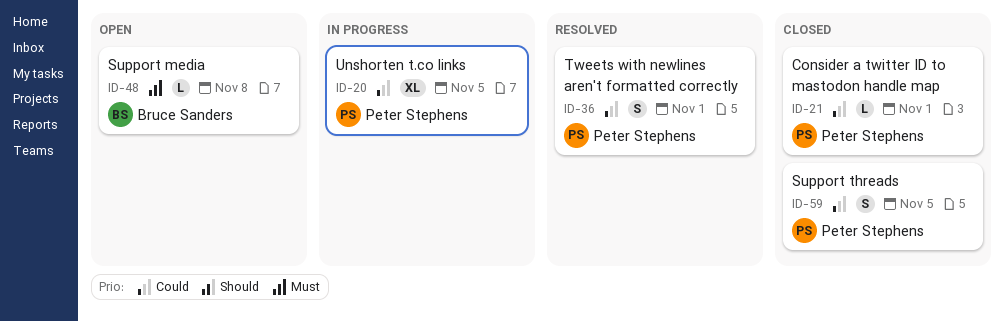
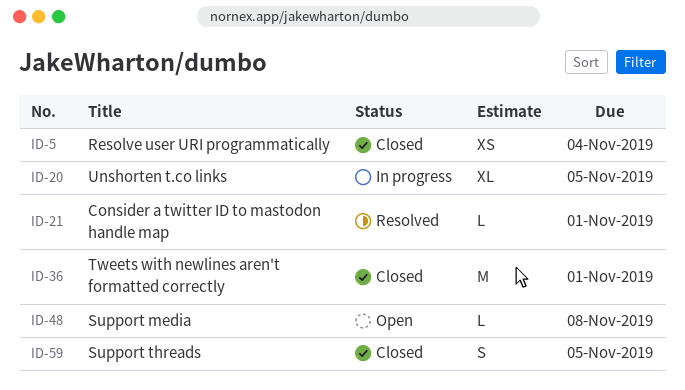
ID-5: none -> present
ID-21, status: Closed -> Resolved
ID-36, status: Resolved -> Closed
ID-36, estimate: S -> M

